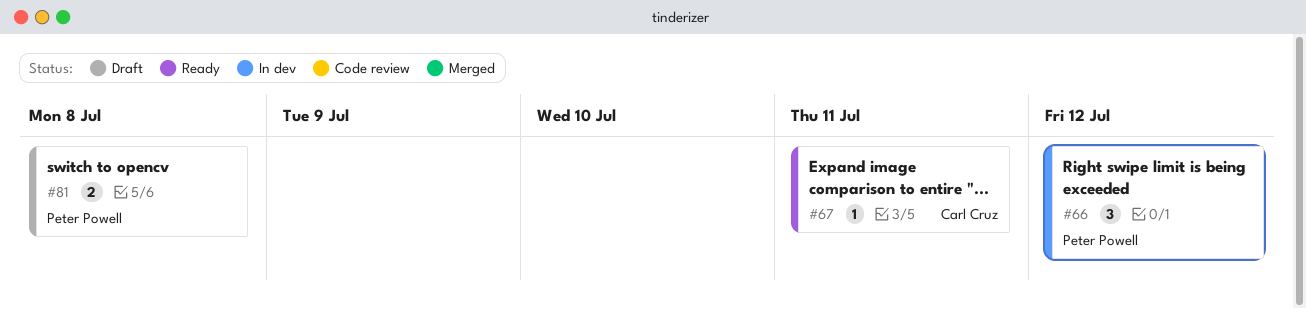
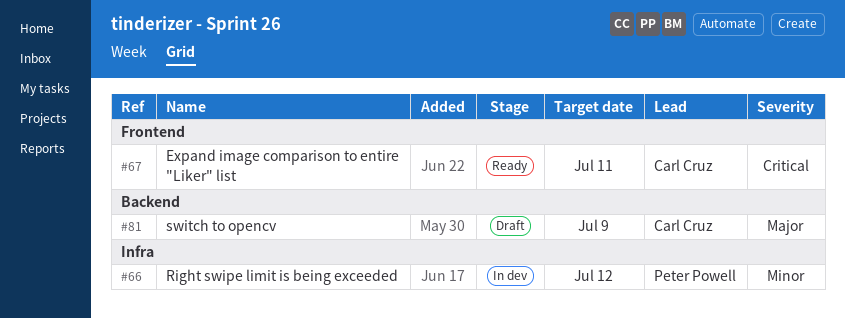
#81, owner: Peter Powell -> Carl Cruz
#81, due: Jul 8 -> Jul 9

